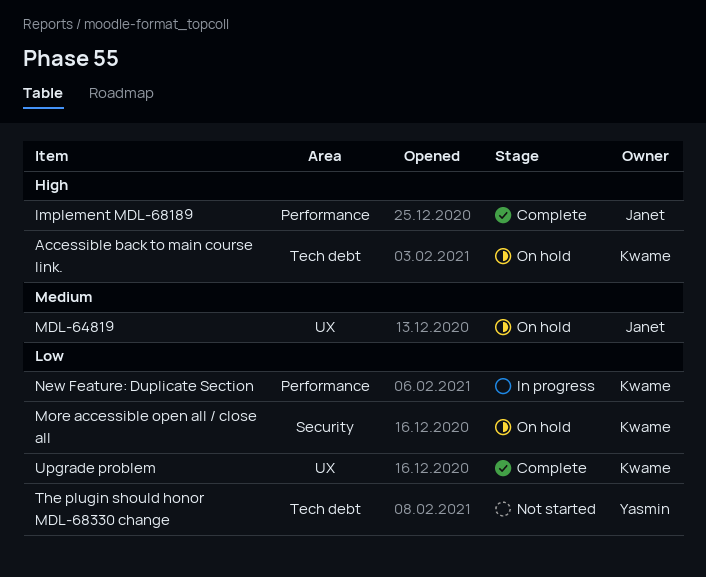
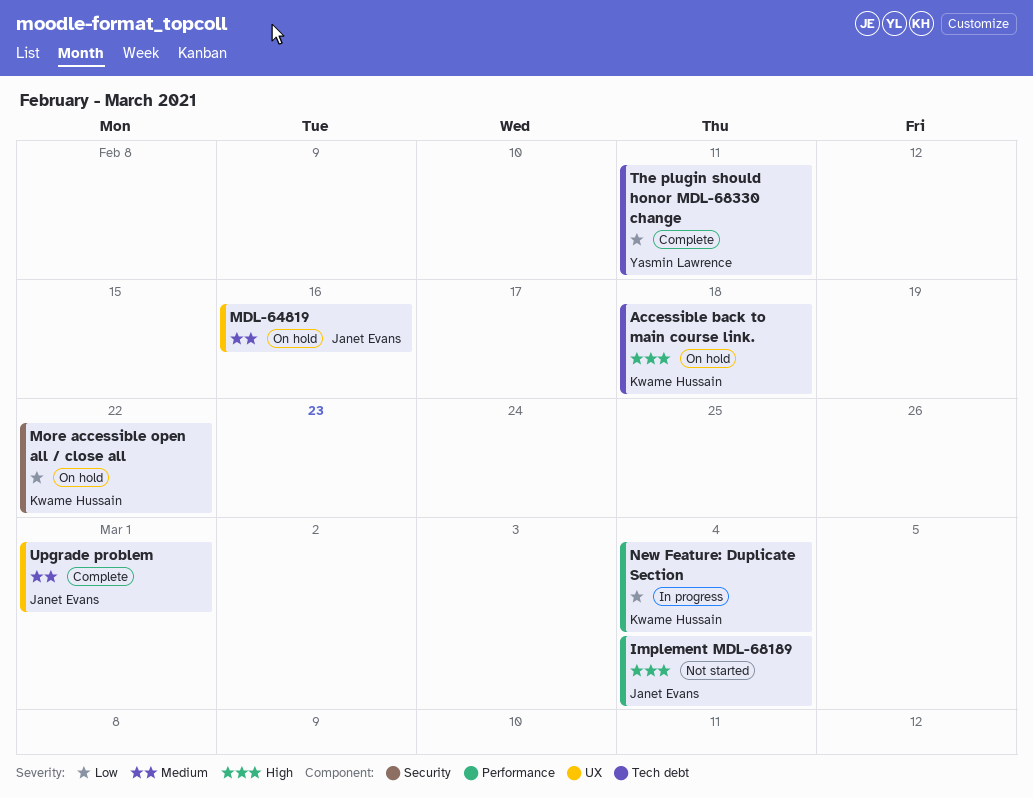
Implement MDL-68189, status: Complete -> Not started
The plugin should honor MDL-68330 change, status: Not started -> Complete
Upgrade problem, owner: Kwame Hussain -> Janet Evans
Upgrade problem, priority: Low -> Medium

